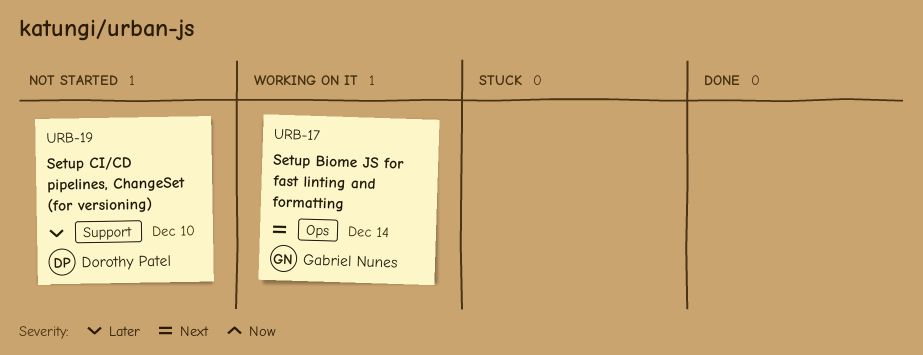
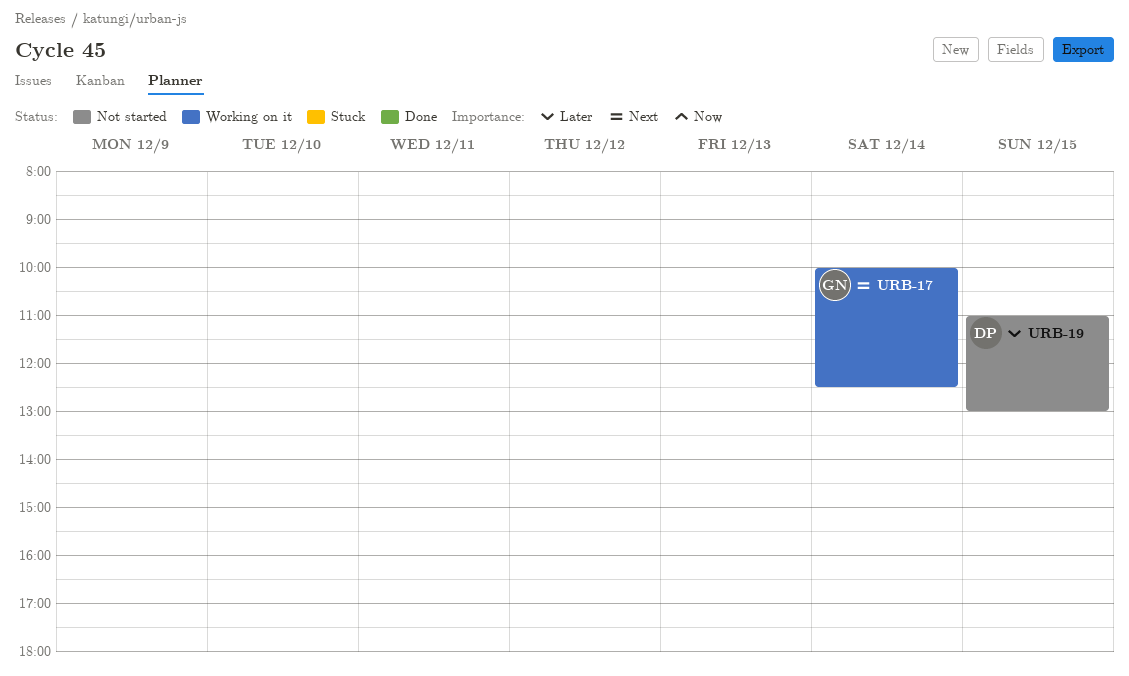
URB-19, day: Dec 10 -> Dec 15

